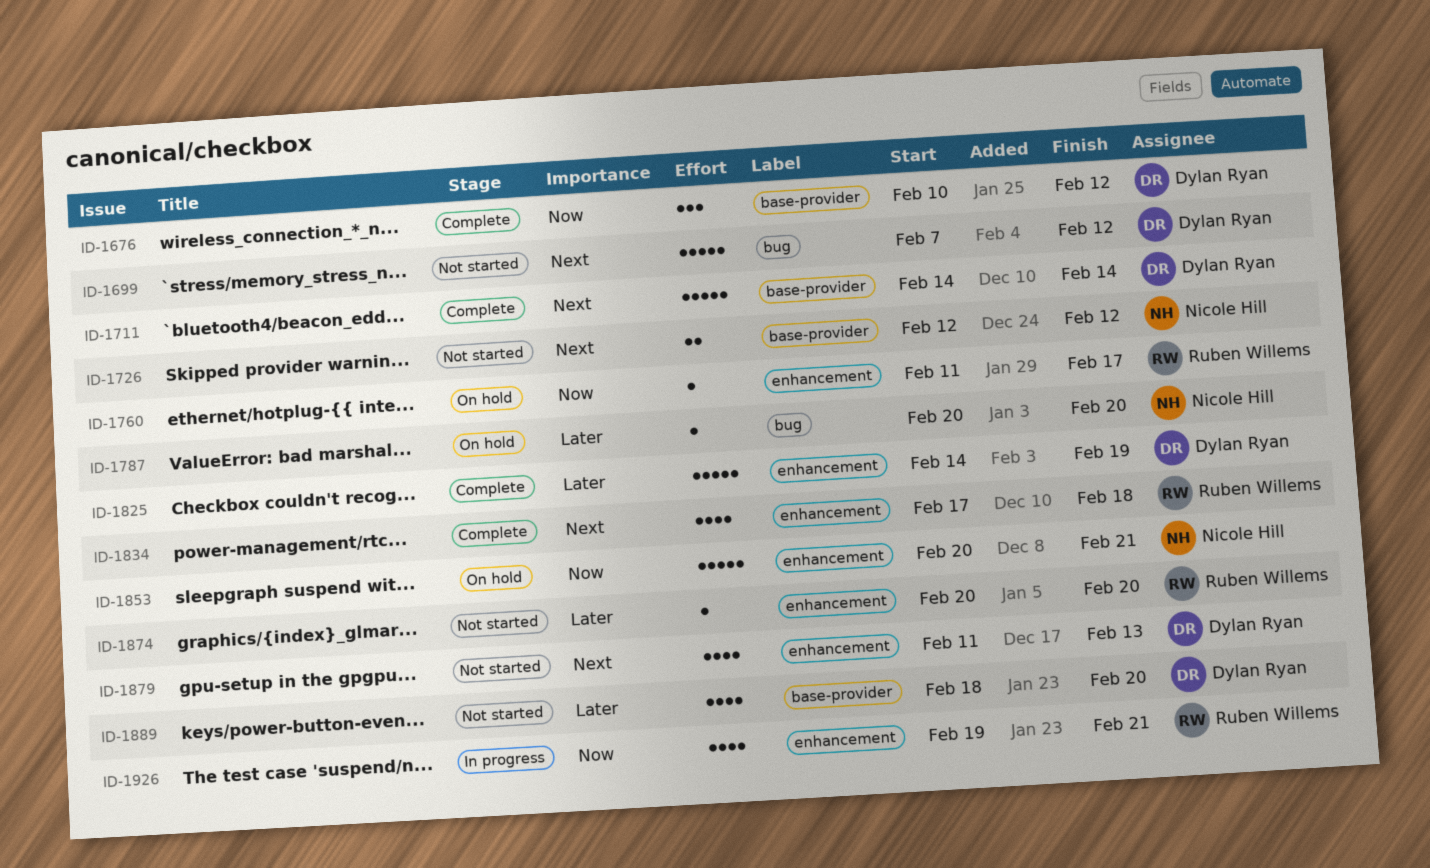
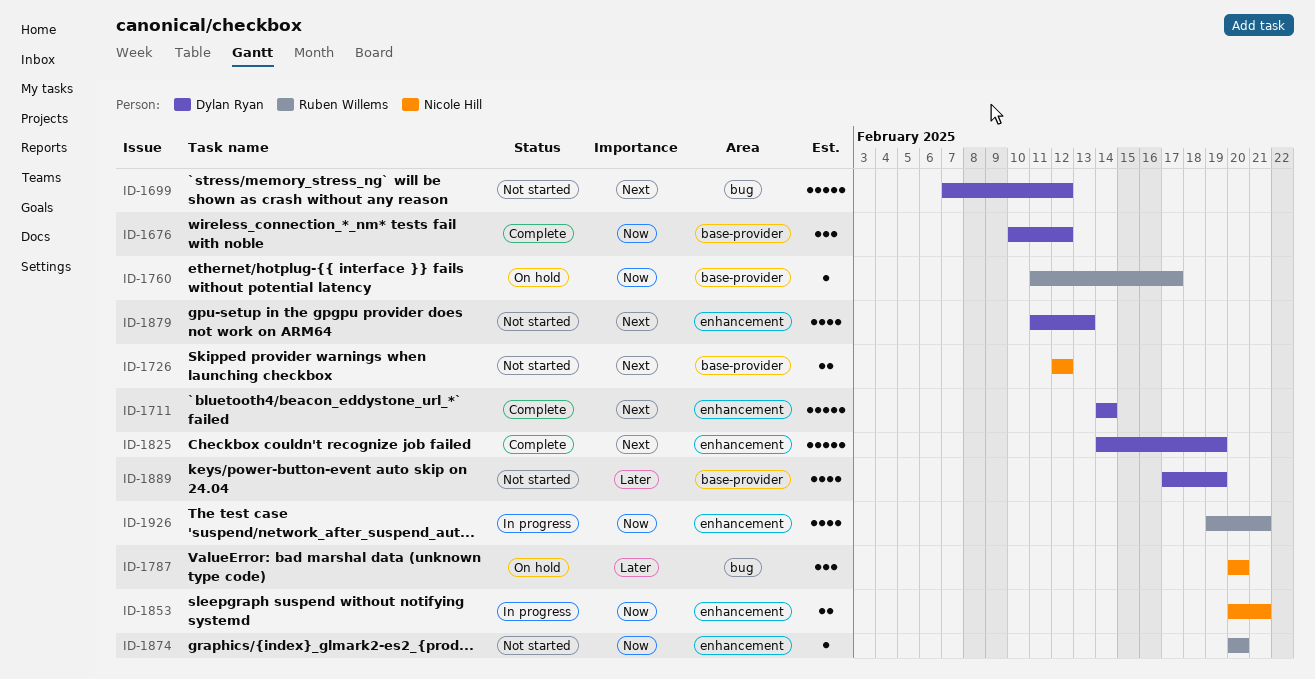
ID-1711, label: base-provider -> enhancement
ID-1760, label: enhancement -> base-provider
ID-1787, estimate: 1 -> 3
ID-1825, priority: Later -> Next
ID-1834: present -> none
ID-1853, status: On hold -> In progress
ID-1853, estimate: 5 -> 2
ID-1874, priority: Later -> Now
ID-1889, start: Feb 18 -> Feb 17
ID-1889, due: Feb 20 -> Feb 19

